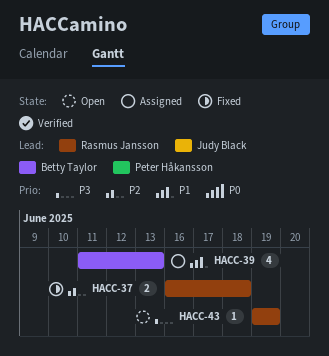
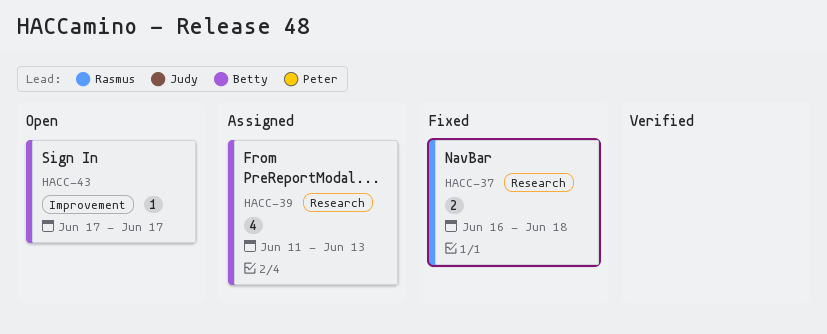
HACC-43, owner: Rasmus Jansson -> Betty Taylor
HACC-43, start: Jun 19 -> Jun 17
HACC-43, due: Jun 19 -> Jun 17

